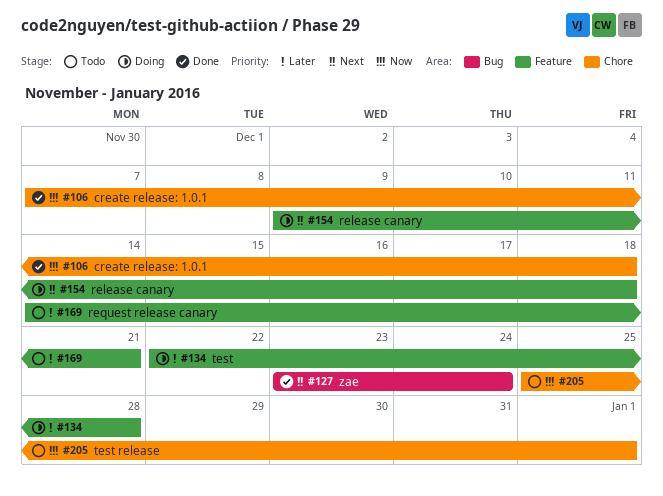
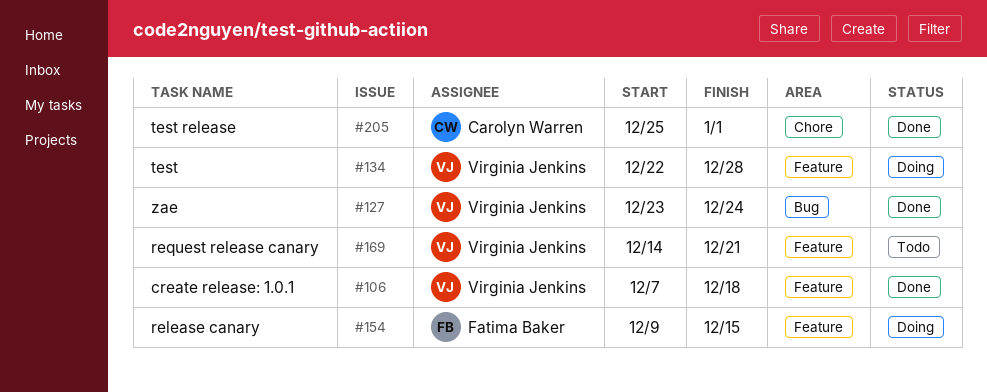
#106, label: Chore -> Feature
#154, due: Dec 18 -> Dec 15
#205, status: Todo -> Done

